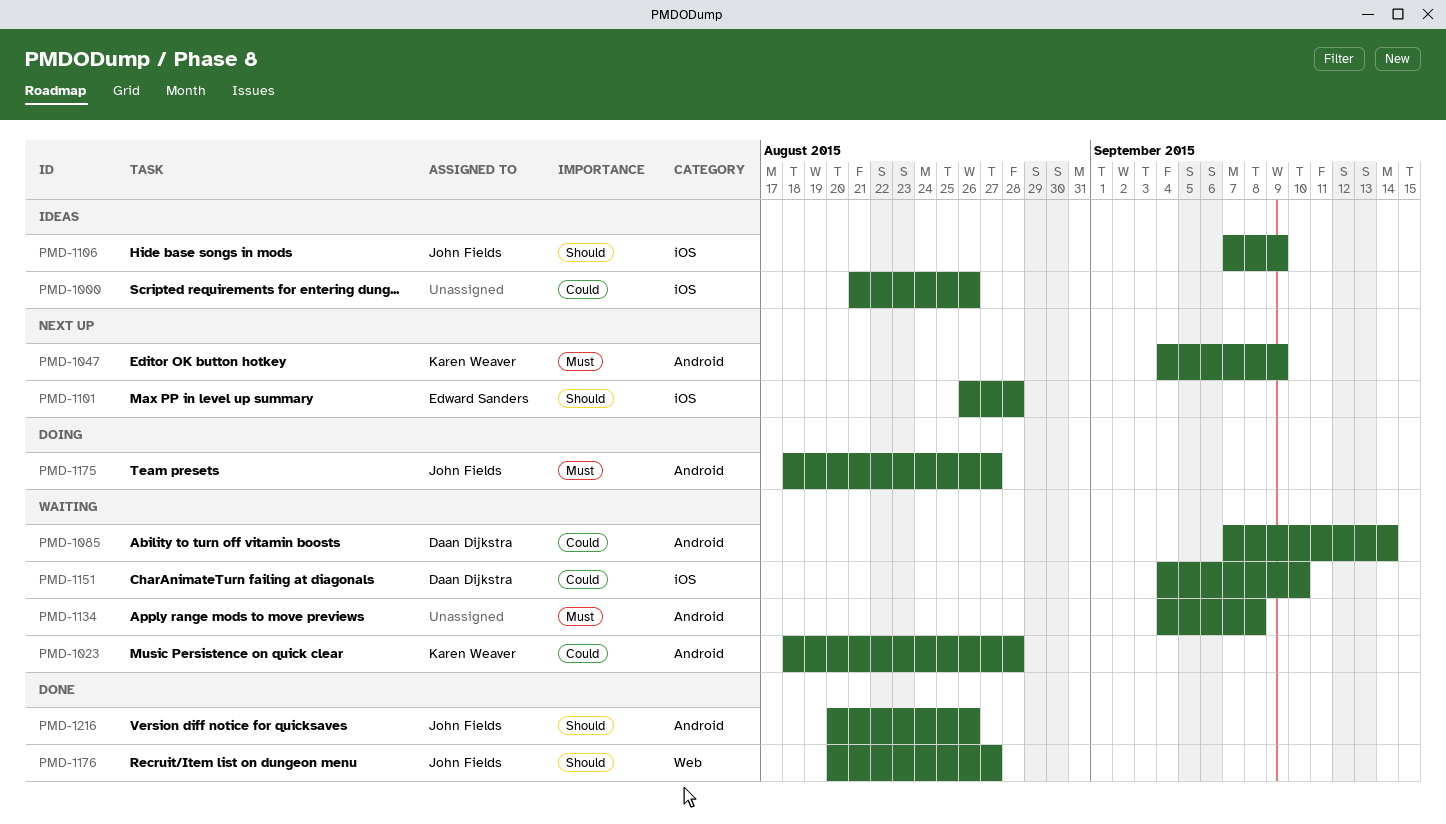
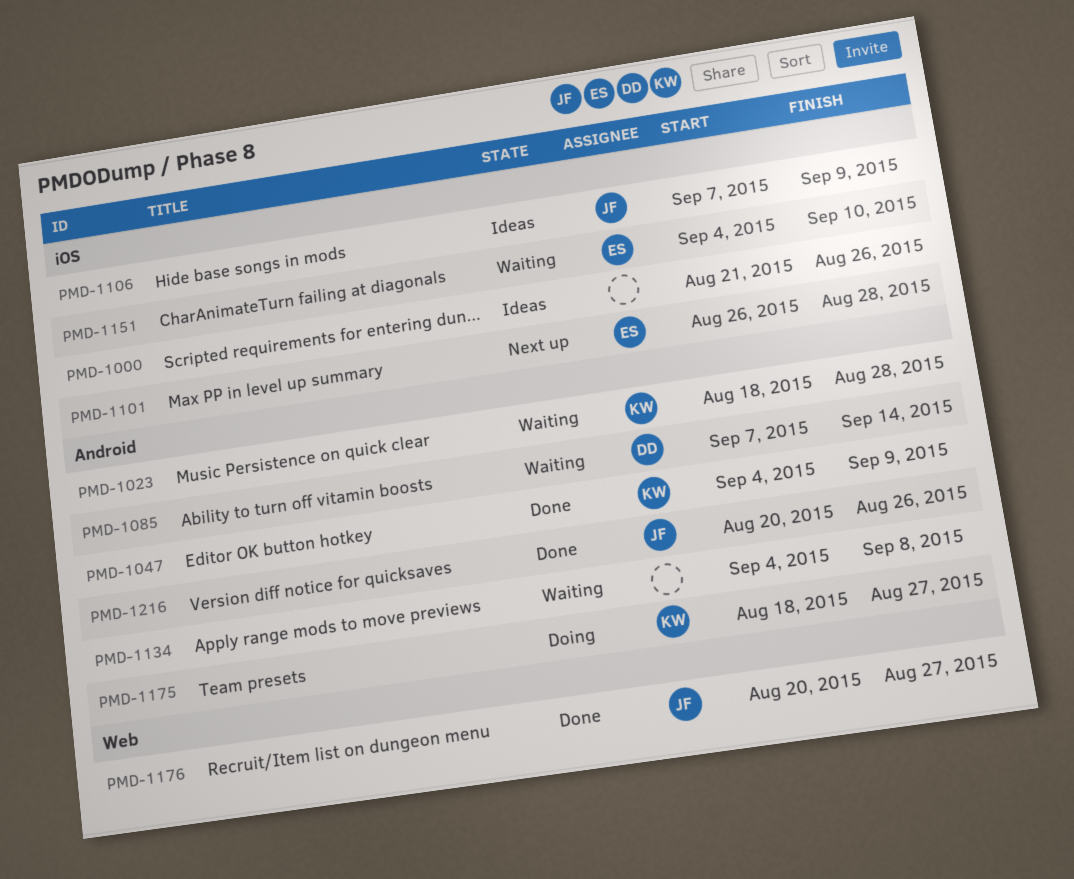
PMD-1047, status: Next up -> Done
PMD-1151, owner: Daan Dijkstra -> Edward Sanders
PMD-1175, owner: John Fields -> Karen Weaver

